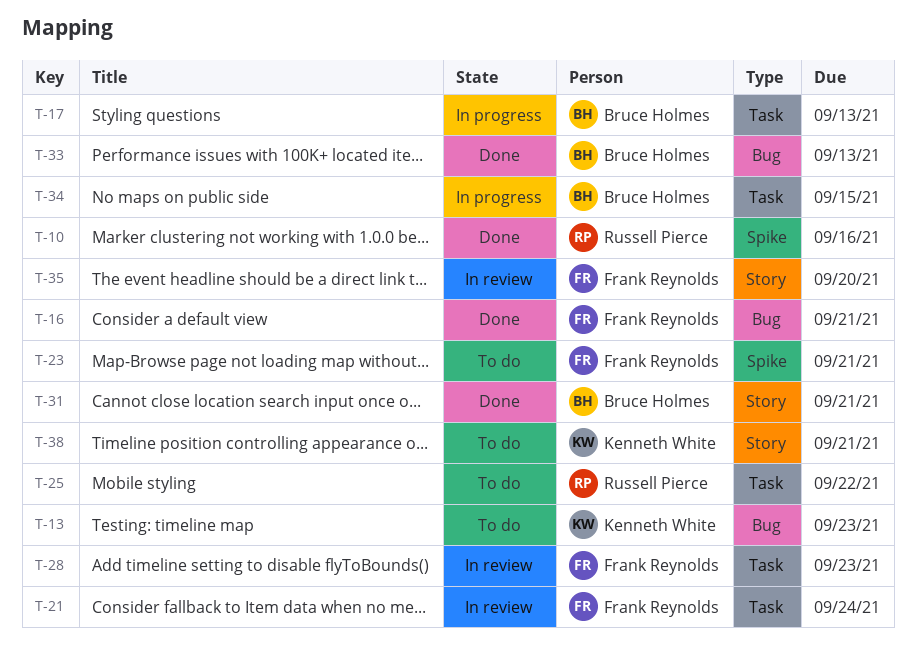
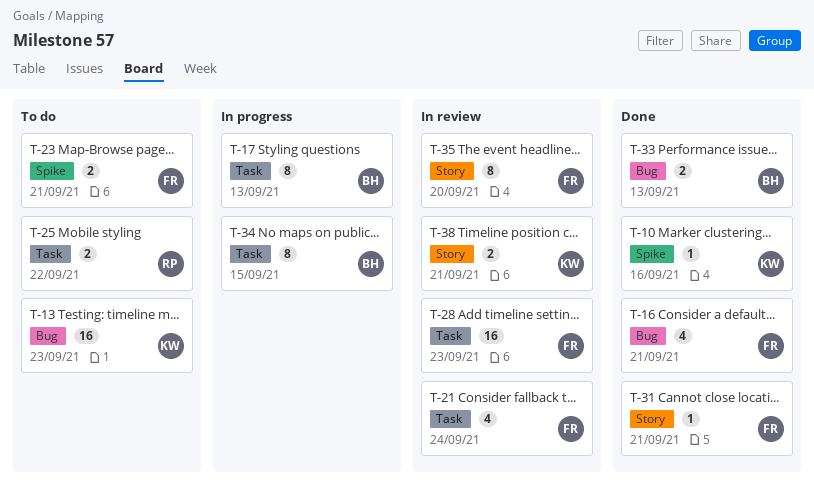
T-10, owner: Russell Pierce -> Kenneth White
T-31, owner: Bruce Holmes -> Frank Reynolds
T-38, status: To do -> In review

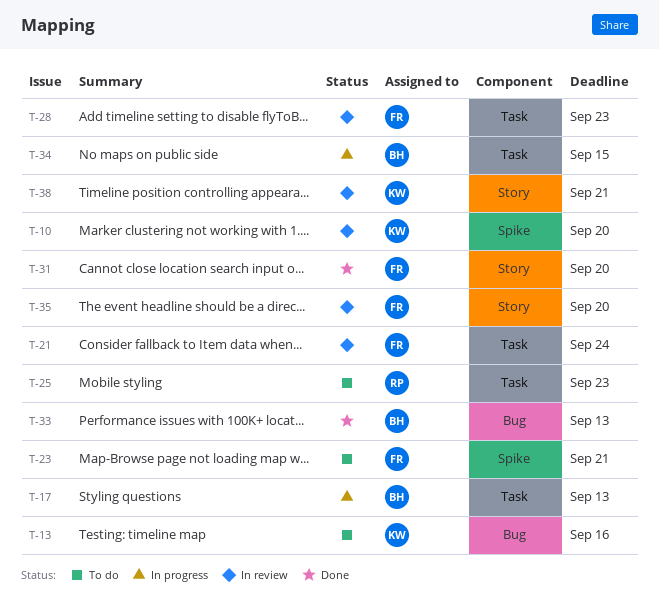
T-10, status: Done -> In review
T-10, due: Sep 16 -> Sep 20
T-13, due: Sep 23 -> Sep 16
T-16: present -> none
T-25, due: Sep 22 -> Sep 23
T-31, due: Sep 21 -> Sep 20

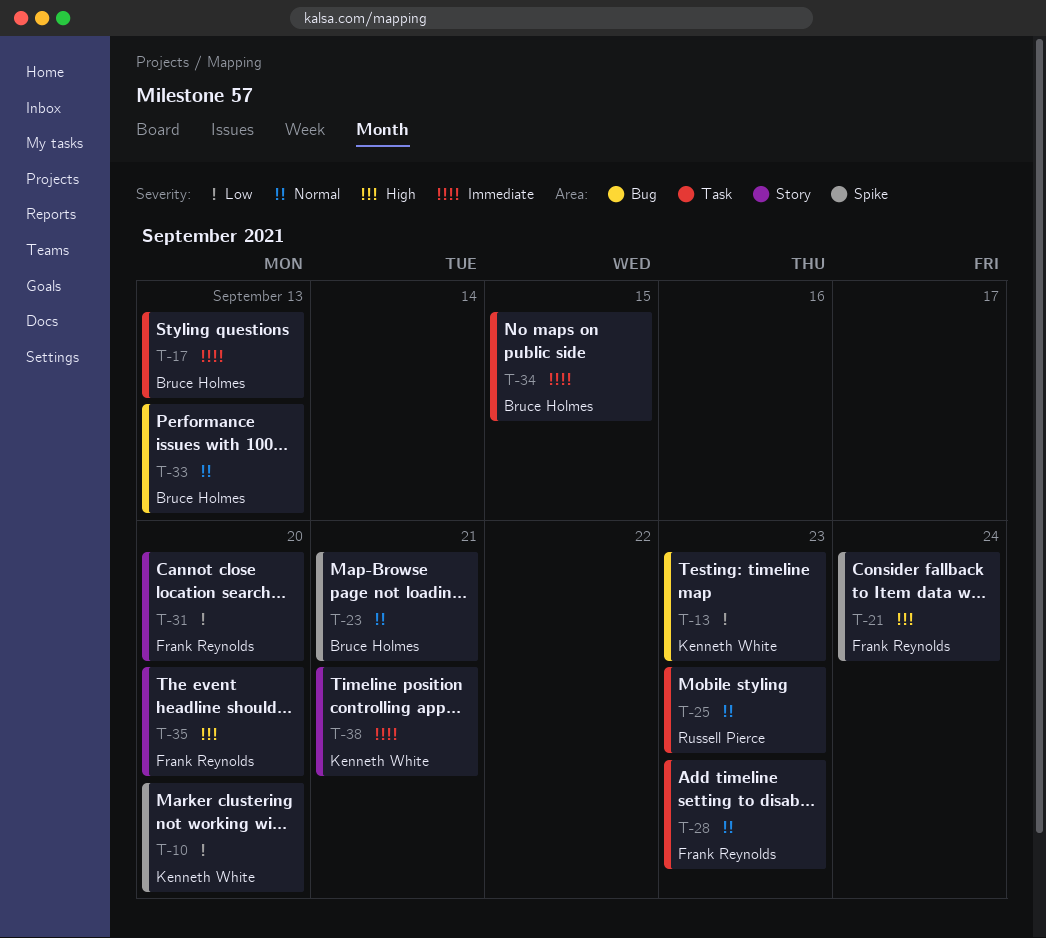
T-13, due: Sep 16 -> Sep 23
T-21, label: Task -> Spike
T-23, owner: Frank Reynolds -> Bruce Holmes

